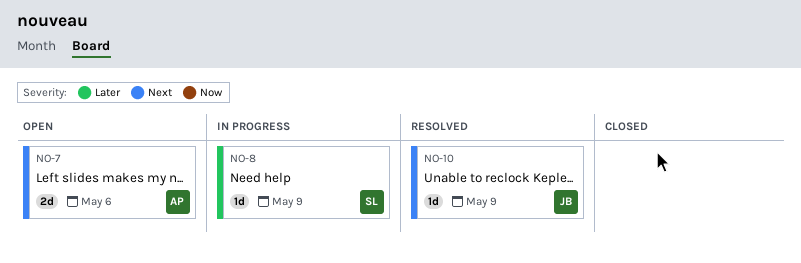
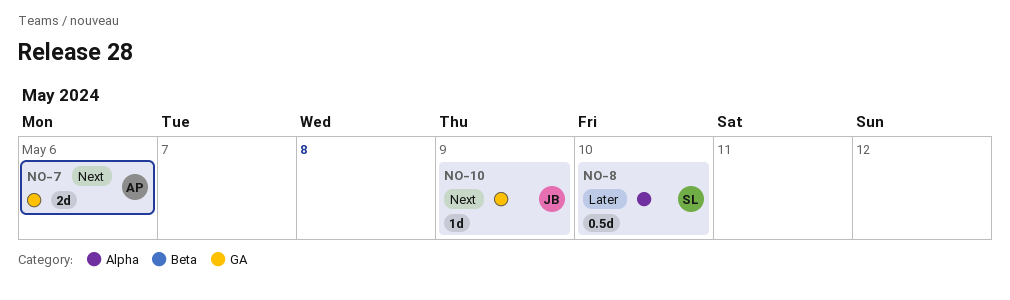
NO-8, estimate: 1d -> 0.5d
NO-8, due: May 9 -> May 10

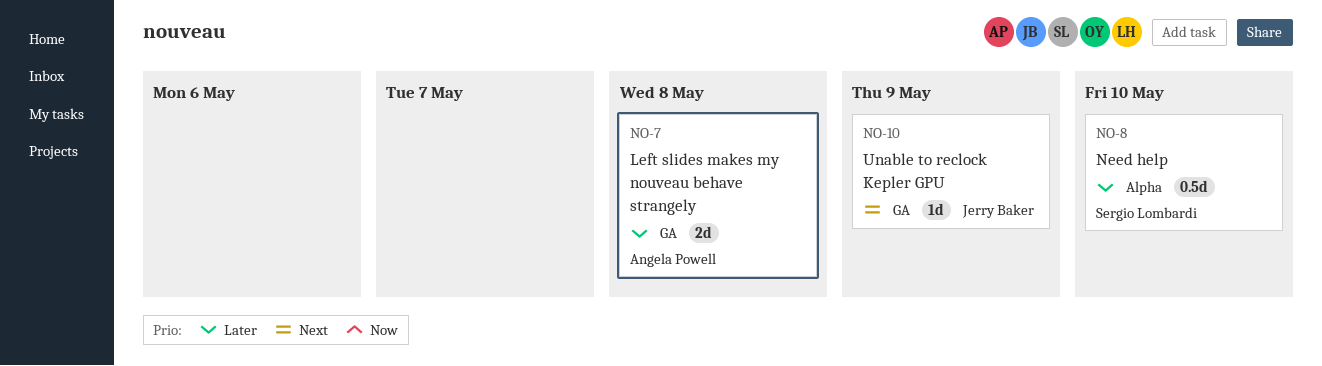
NO-7, priority: Next -> Later
NO-7, due: May 6 -> May 8

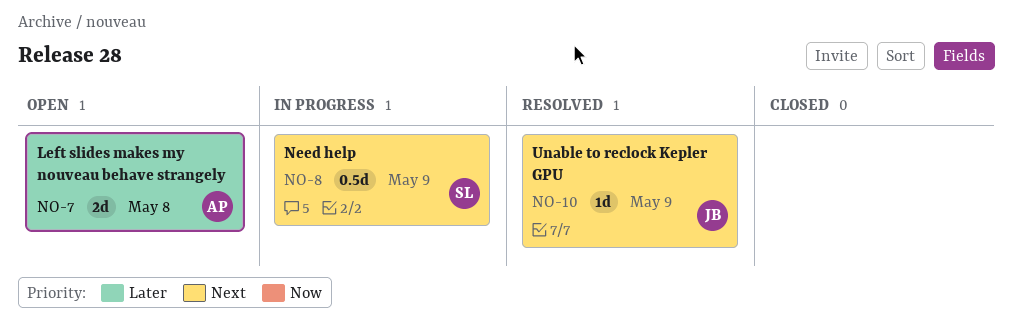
NO-8, priority: Later -> Next
NO-8, due: May 10 -> May 9

